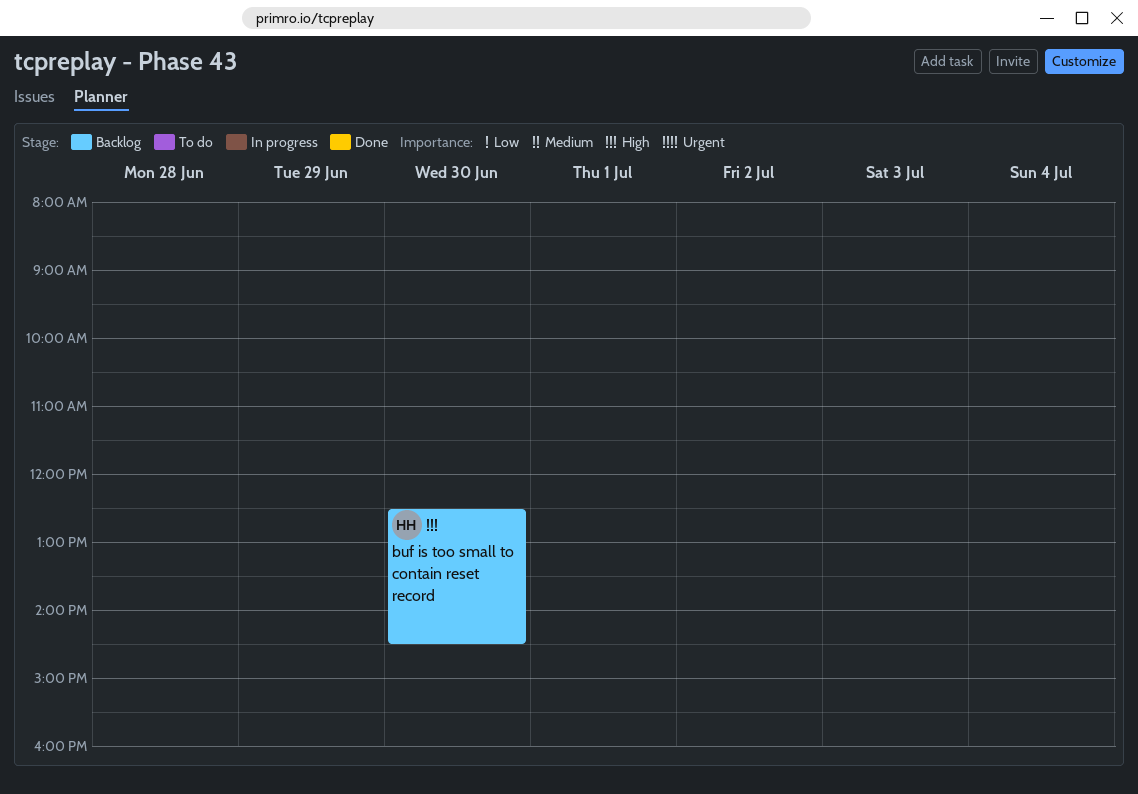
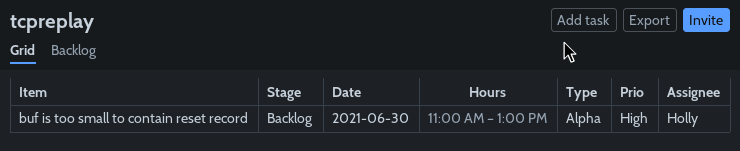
buf is too small to contain reset record, begins: 12:30 -> 11:00
buf is too small to contain reset record, ends: 14:30 -> 13:00

